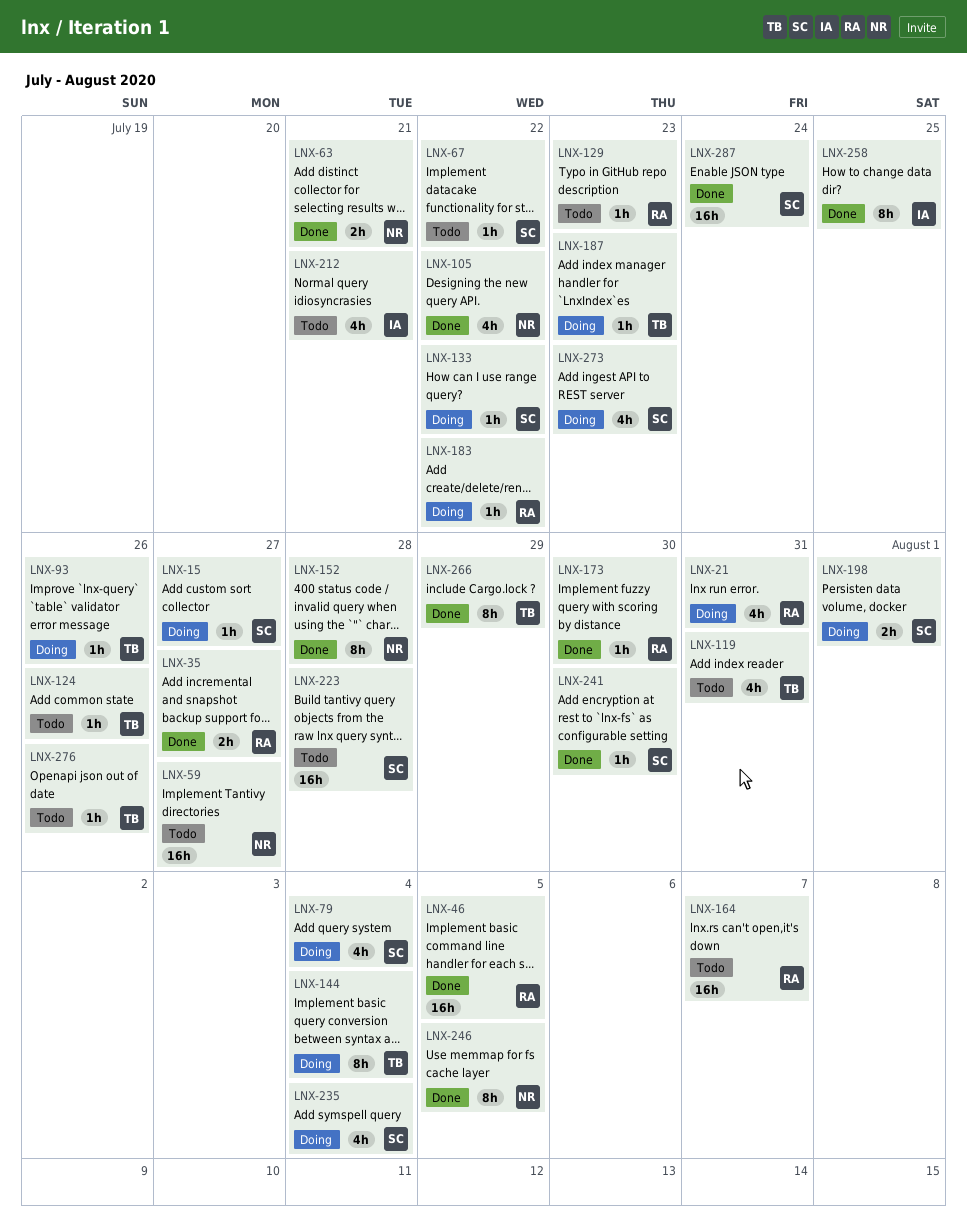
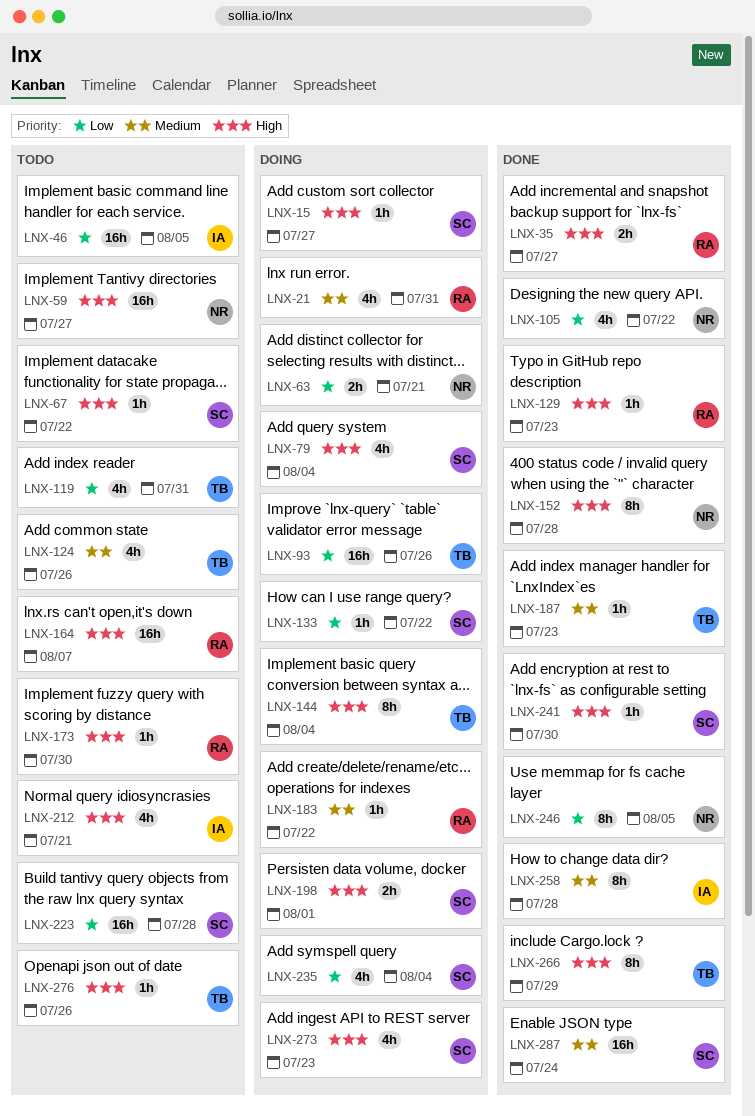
LNX-46, status: Done -> Todo
LNX-46, owner: RA -> IA
LNX-63, status: Done -> Doing
LNX-93, estimate: 1h -> 16h
LNX-124, estimate: 1h -> 4h
LNX-129, status: Todo -> Done
LNX-173, status: Done -> Todo
LNX-187, status: Doing -> Done
LNX-258, due: Jul 25 -> Jul 28

